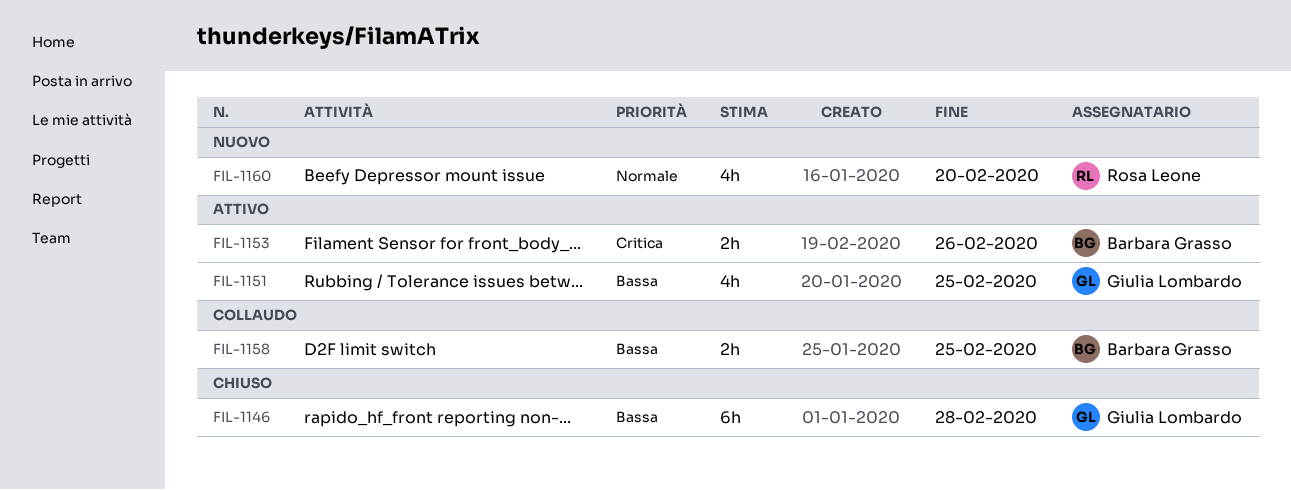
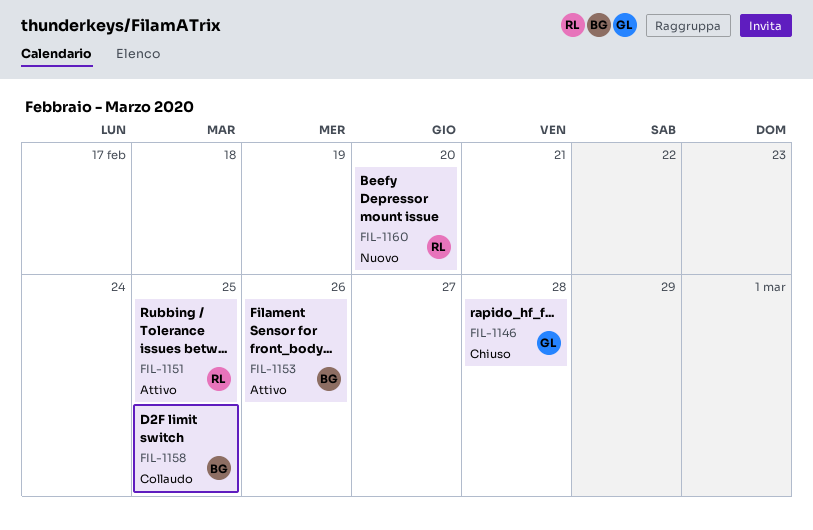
FIL-1151, owner: Giulia Lombardo -> Rosa Leone

